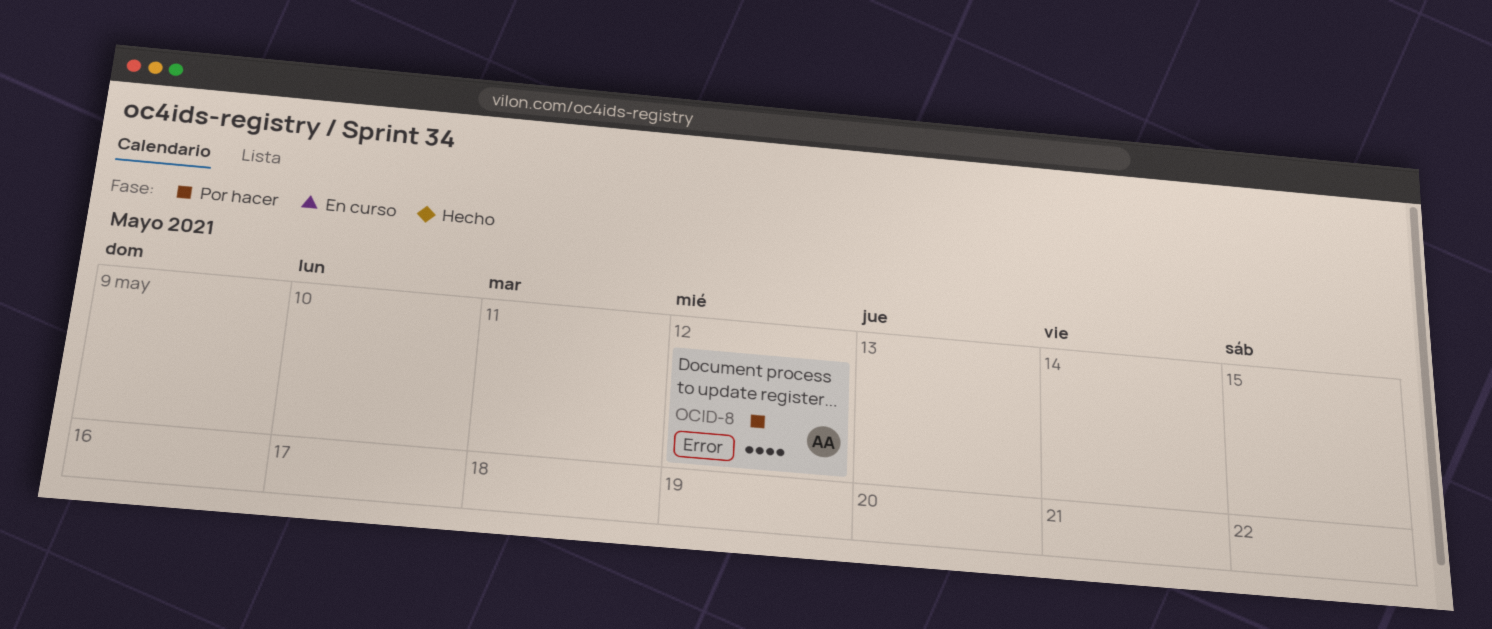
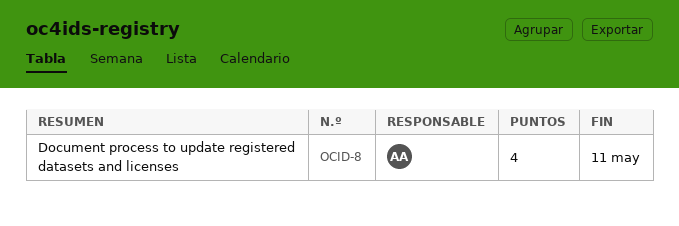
OCID-8, due: May 12 -> May 11

